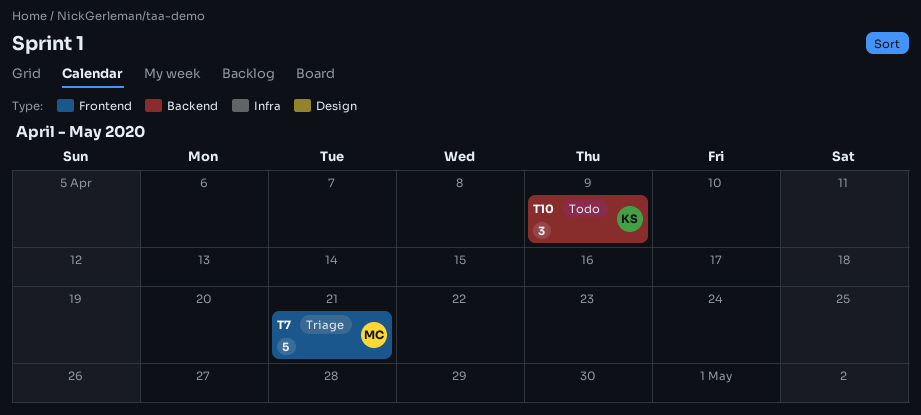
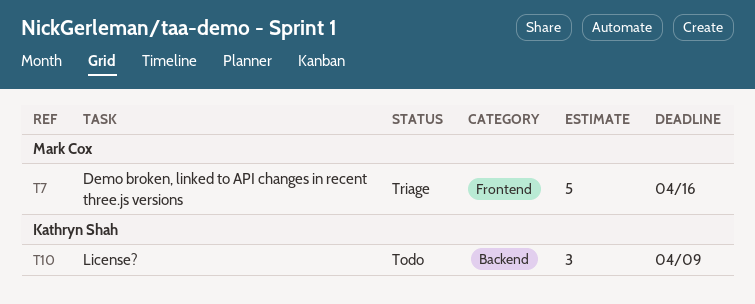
T7, due: Apr 21 -> Apr 16

